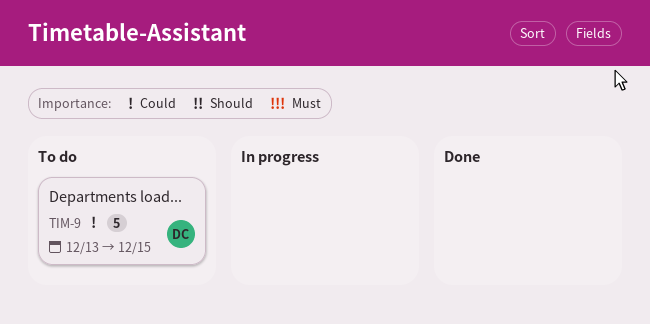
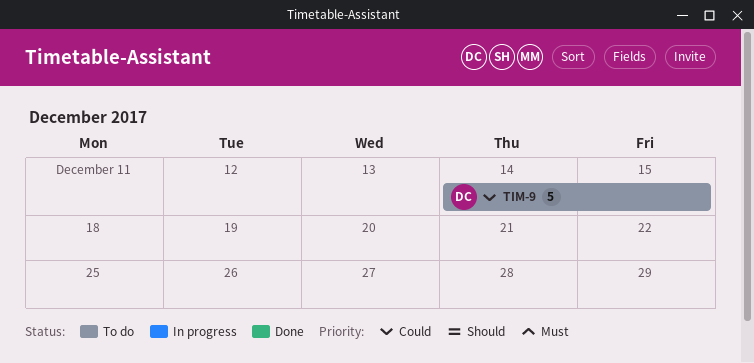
TIM-9, start: Dec 13 -> Dec 14

